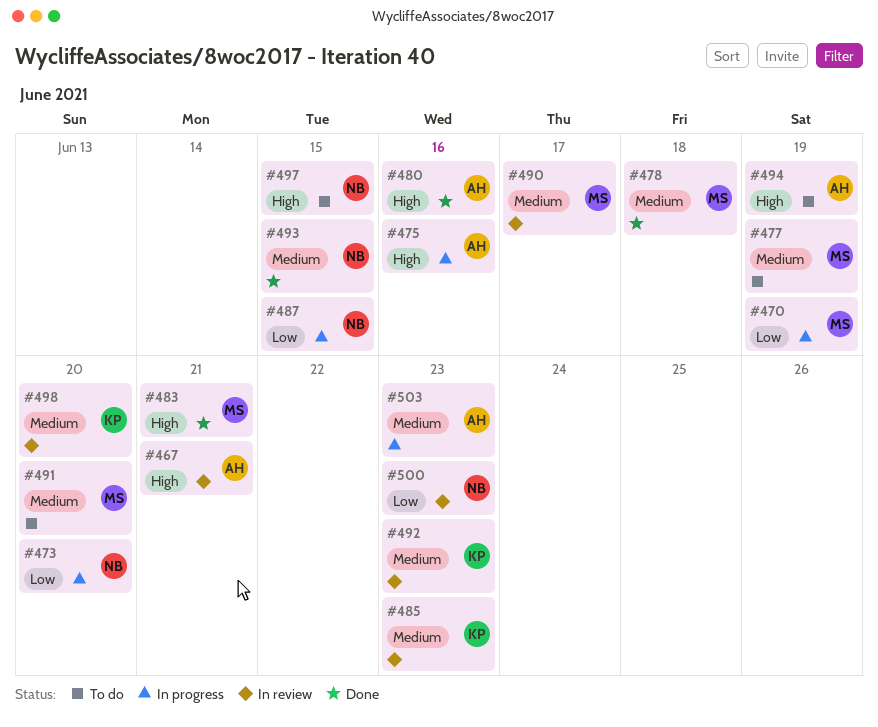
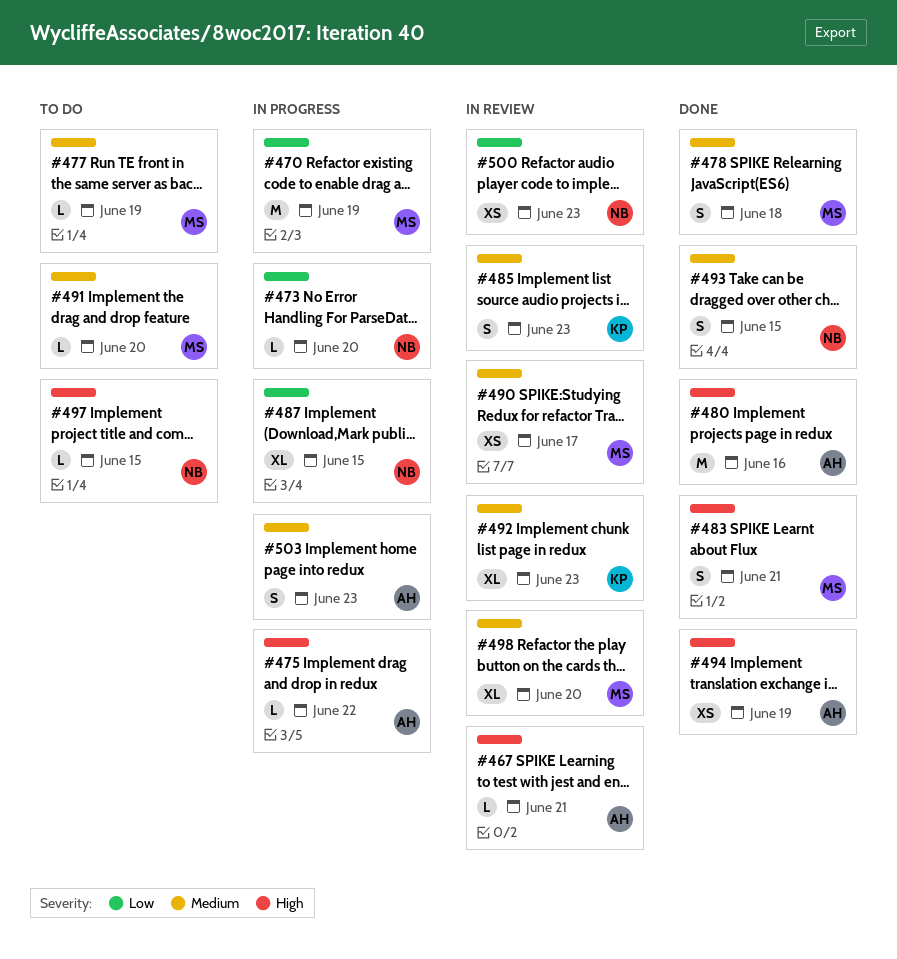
#475, due: Jun 16 -> Jun 22
#494, status: To do -> Done
#498, owner: KP -> MS

